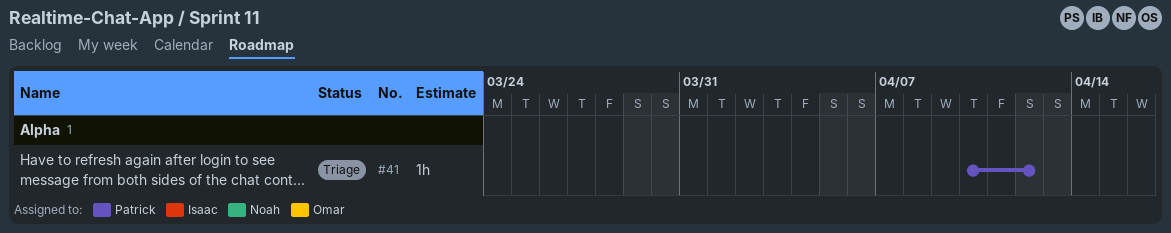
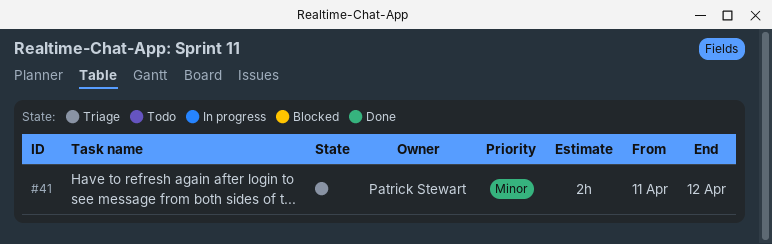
#41, estimate: 1h -> 2h
#41, start: Apr 10 -> Apr 11

